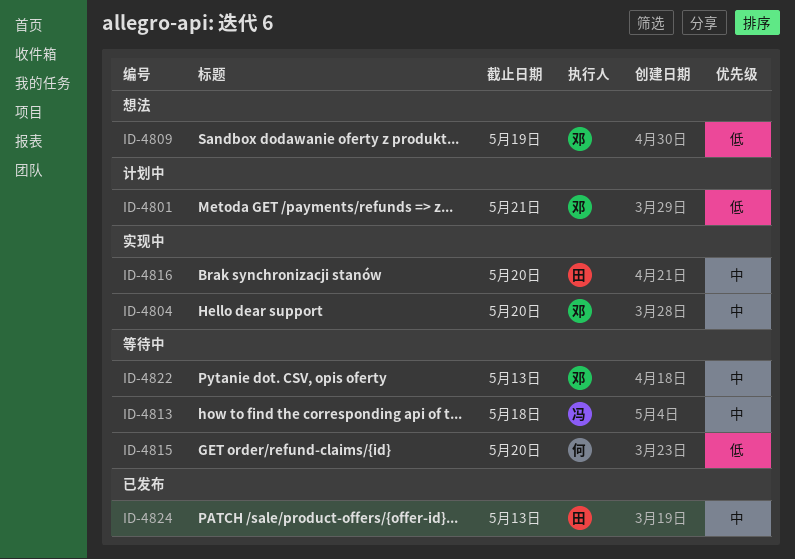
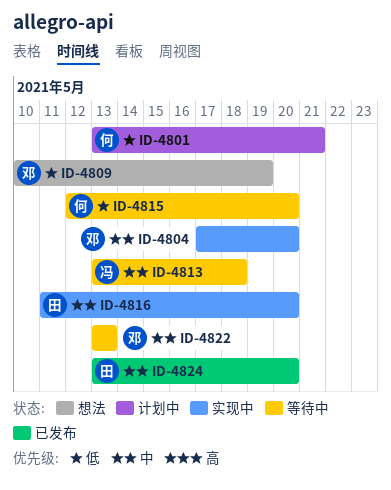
ID-4801, owner: 邓 -> 何
ID-4824, due: May 13 -> May 20

